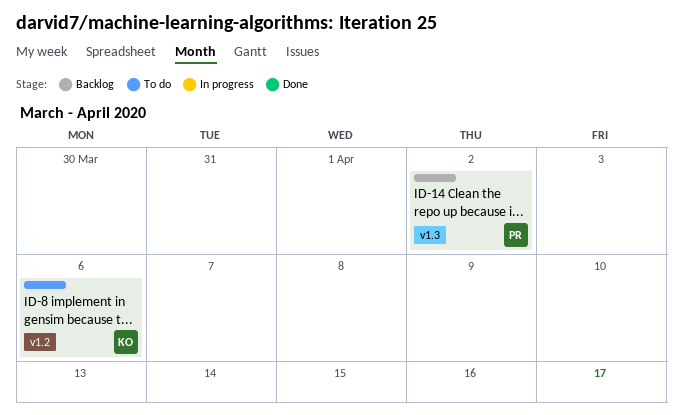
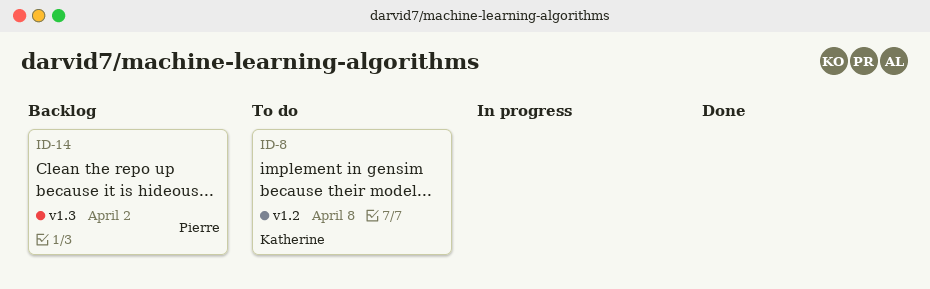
ID-8, due: Apr 6 -> Apr 8

